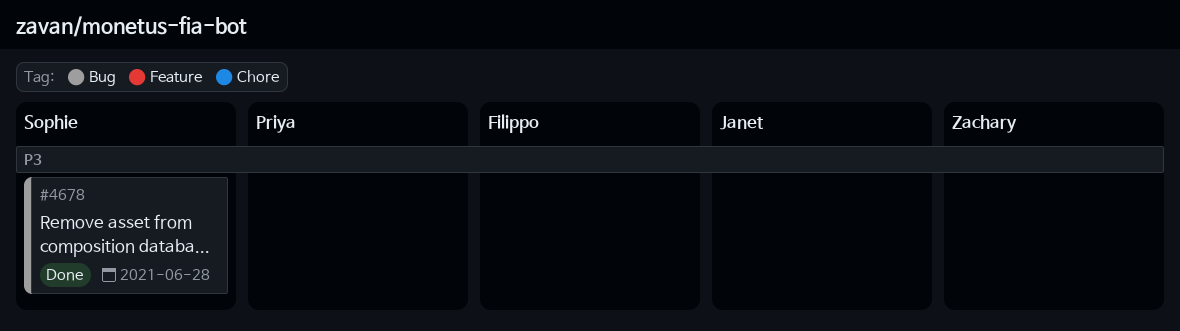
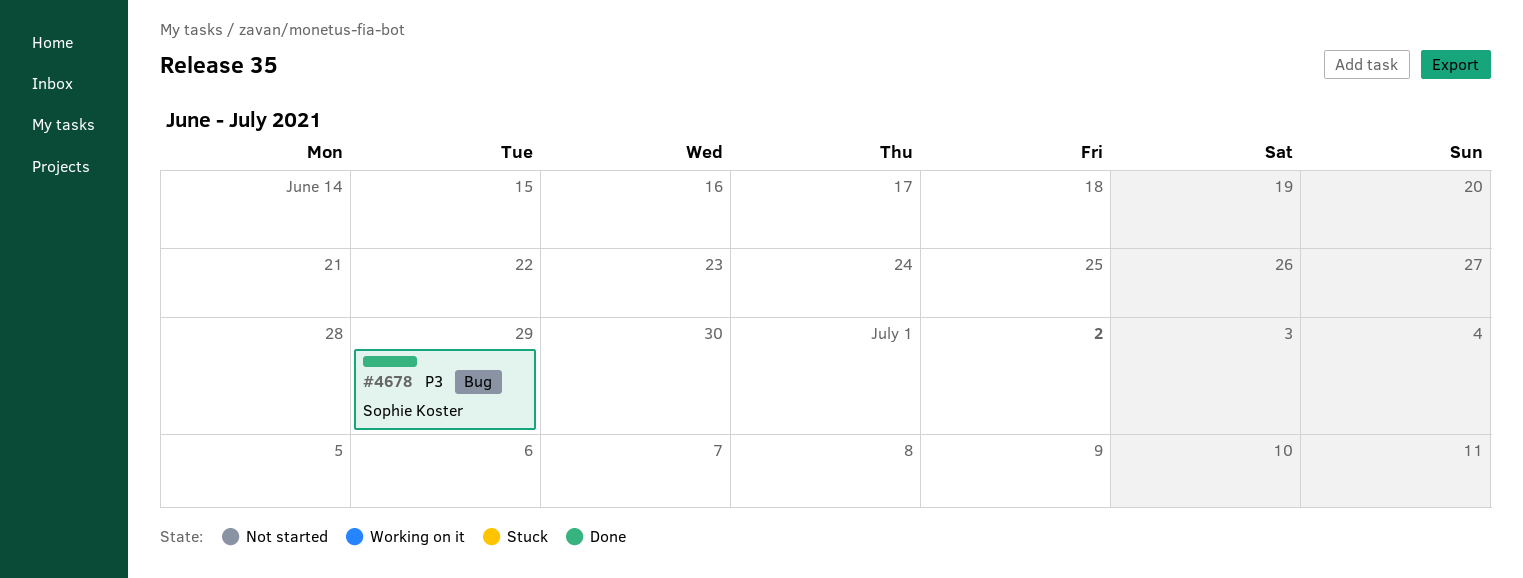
#4678, due: Jun 28 -> Jun 29

